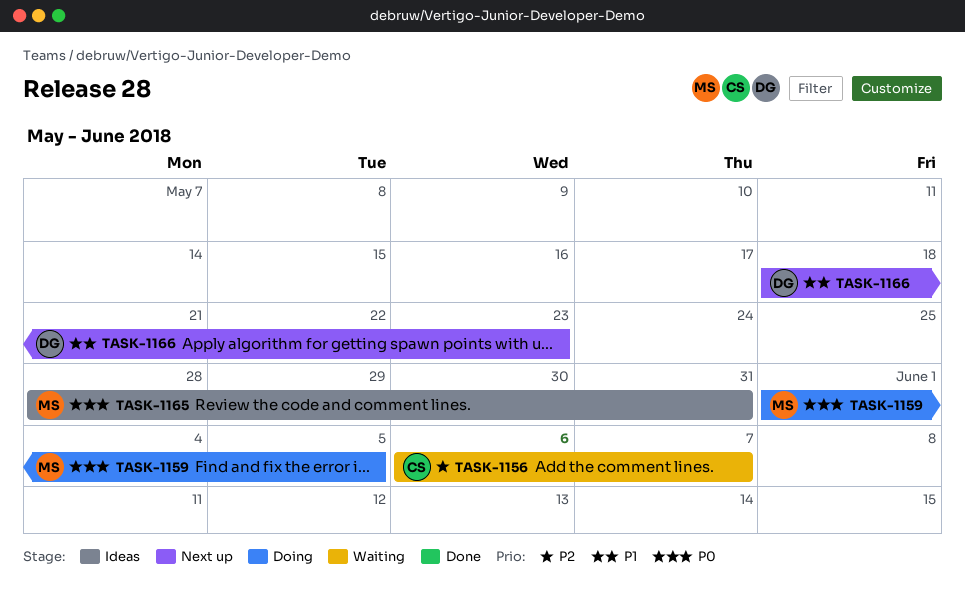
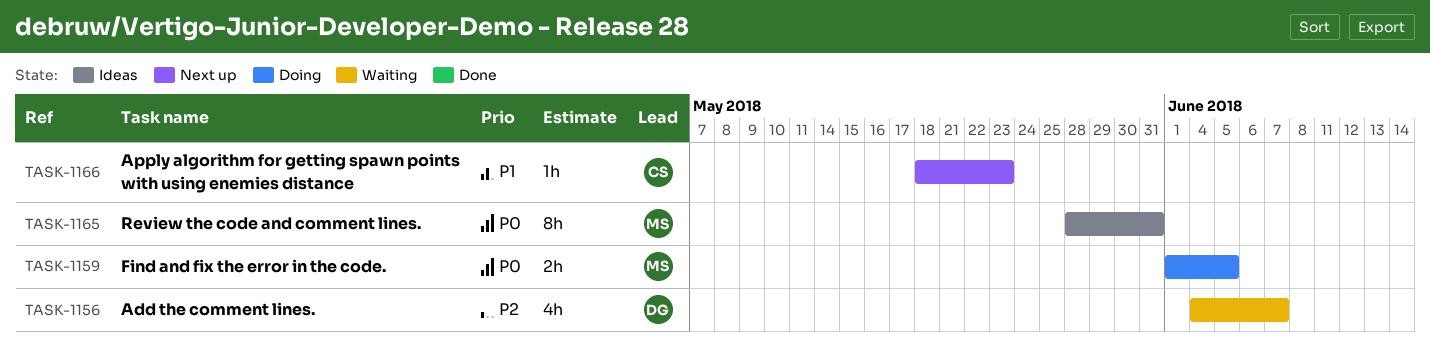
TASK-1156, owner: CS -> DG
TASK-1156, start: Jun 6 -> Jun 4
TASK-1166, owner: DG -> CS

